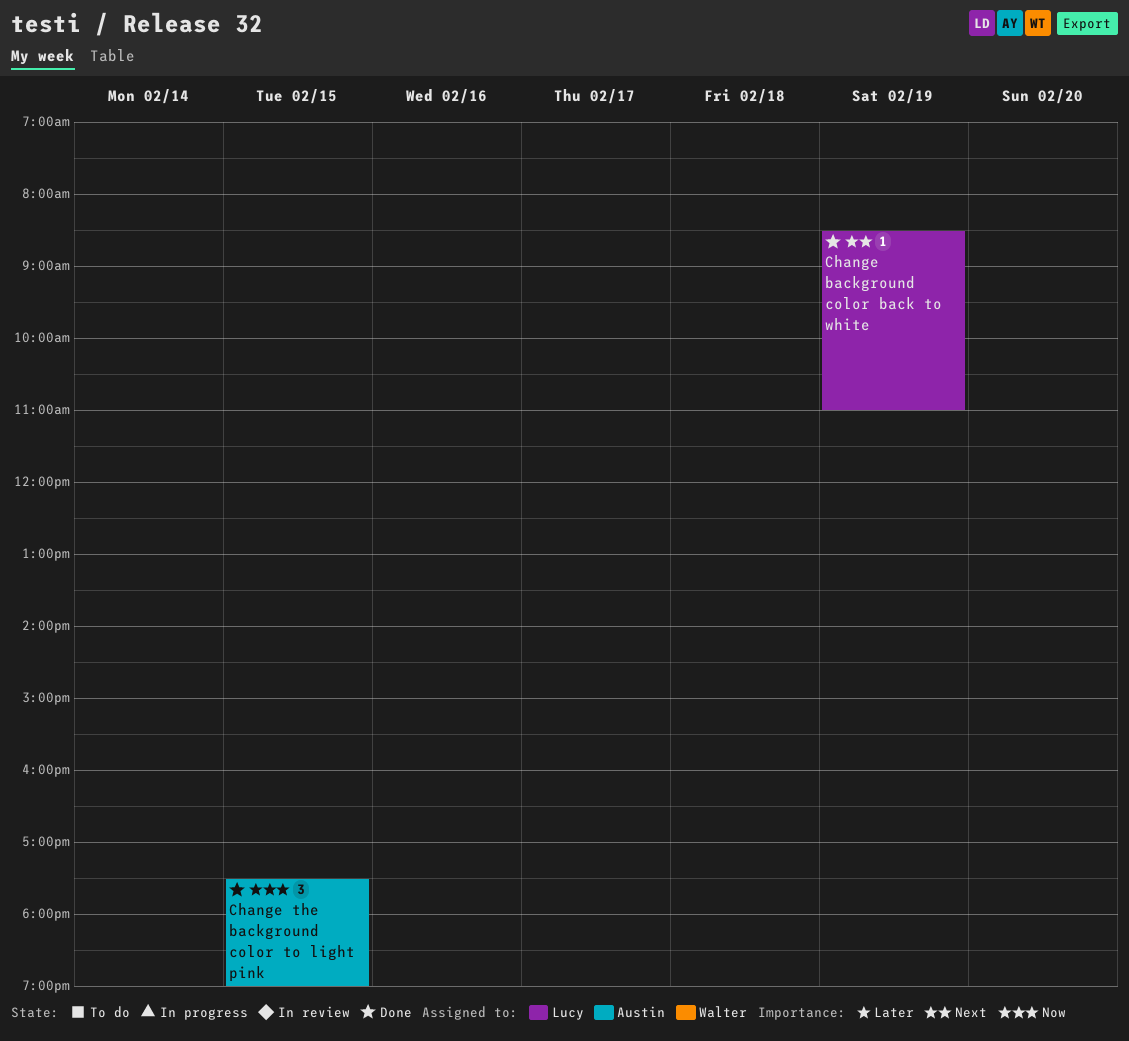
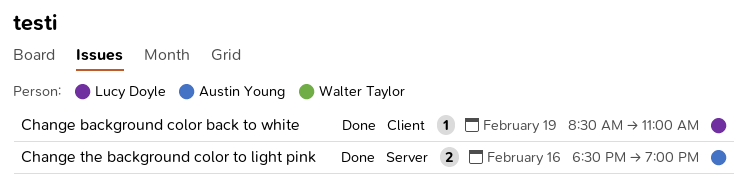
Change the background color to light pink, estimate: 3 -> 2
Change the background color to light pink, day: Feb 15 -> Feb 16
Change the background color to light pink, begins: 17:30 -> 18:30

